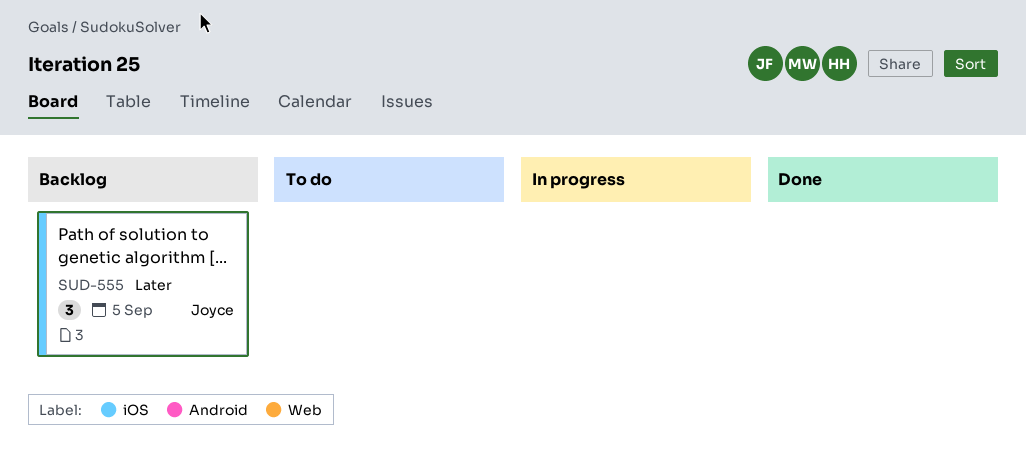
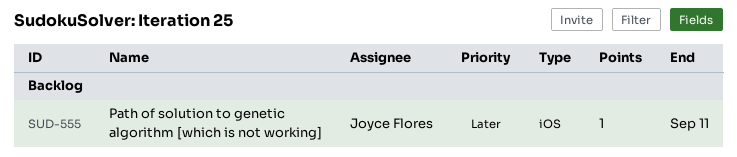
SUD-555, estimate: 3 -> 1
SUD-555, due: Sep 5 -> Sep 11

